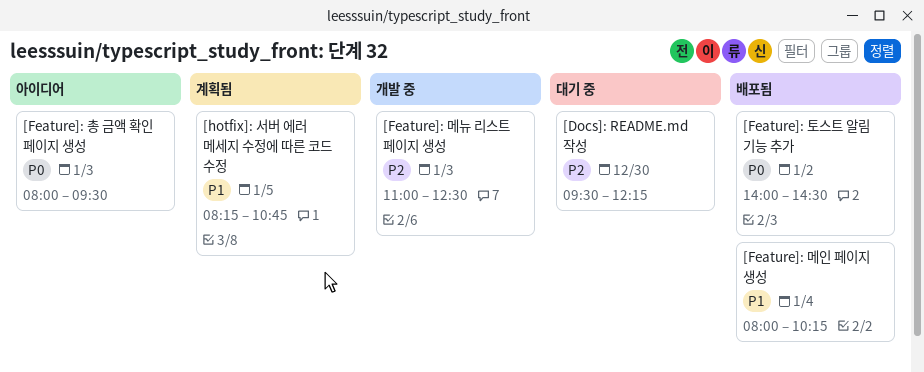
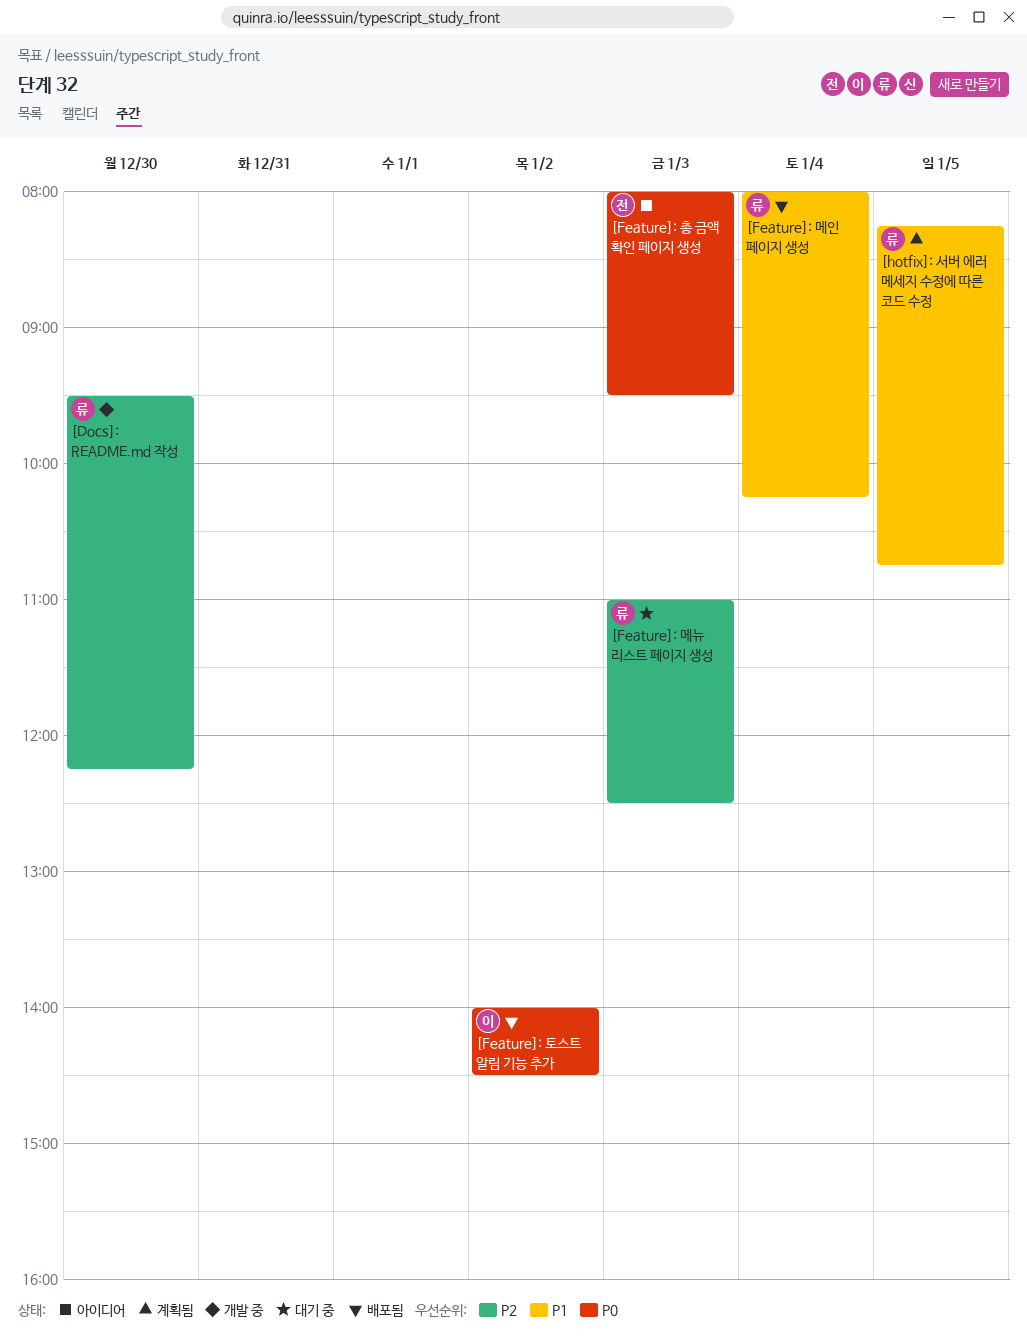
[Docs]: README.md 작성, status: 대기 중 -> 개발 중
[Feature]: 메뉴 리스트 페이지 생성, status: 개발 중 -> 대기 중

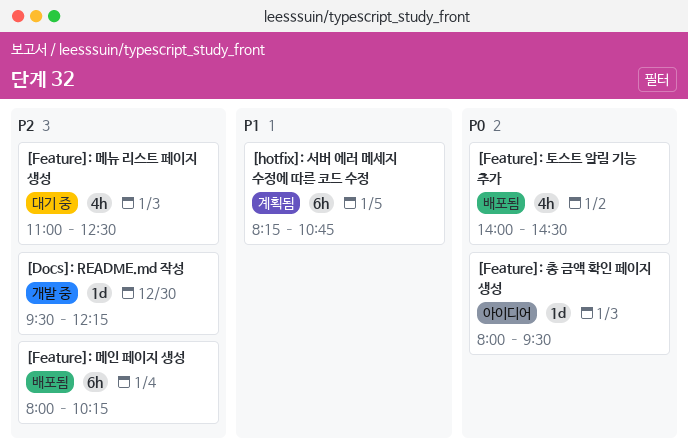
[Feature]: 메인 페이지 생성, priority: P1 -> P2

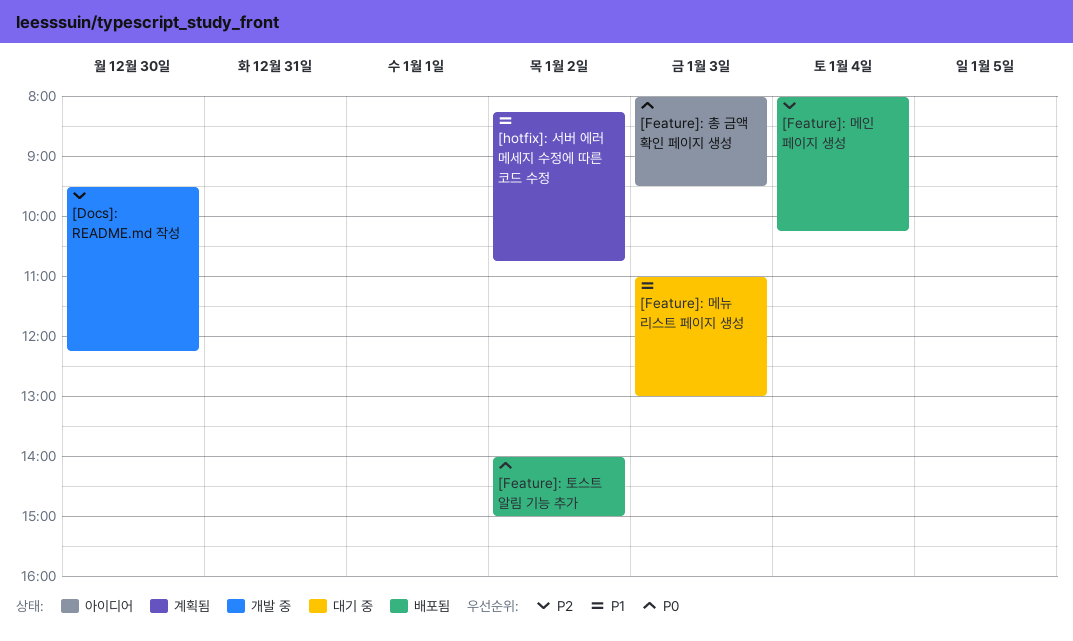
[Feature]: 메뉴 리스트 페이지 생성, priority: P2 -> P1
[Feature]: 메뉴 리스트 페이지 생성, ends: 12:30 -> 13:00
[Feature]: 토스트 알림 기능 추가, ends: 14:30 -> 15:00
[hotfix]: 서버 에러 메세지 수정에 따른 코드 수정, day: Jan 5 -> Jan 2

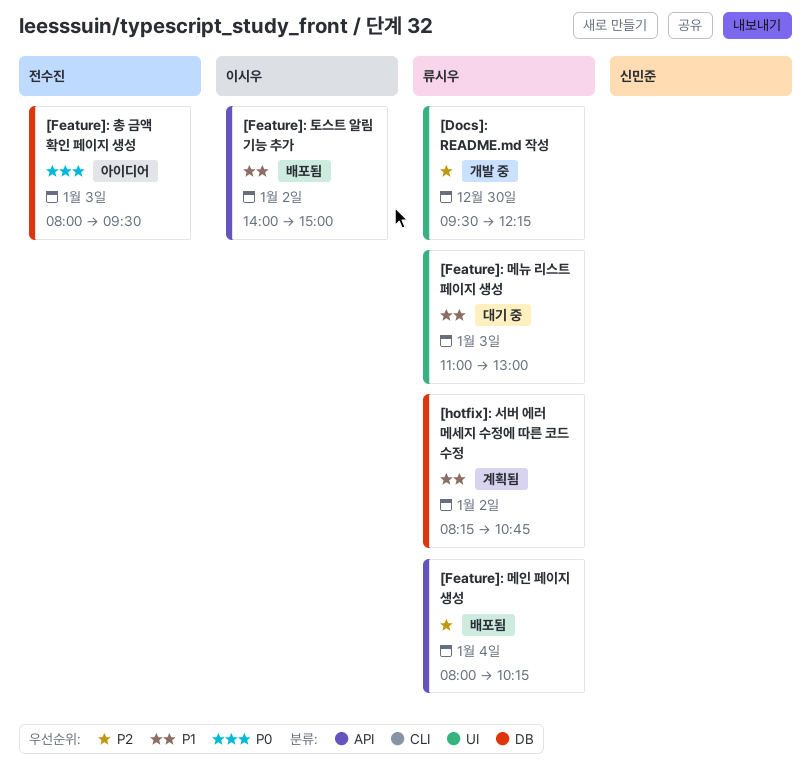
[Feature]: 토스트 알림 기능 추가, priority: P0 -> P1

